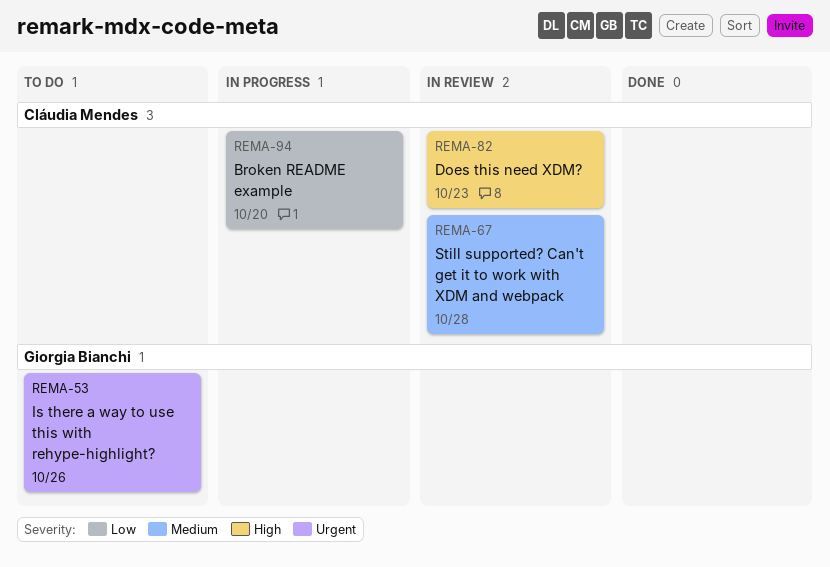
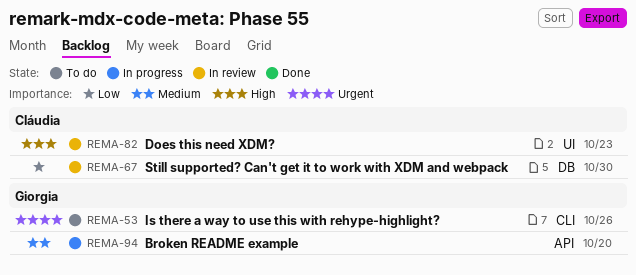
REMA-67, priority: Medium -> Low
REMA-67, due: Oct 28 -> Oct 30
REMA-94, owner: Cláudia Mendes -> Giorgia Bianchi
REMA-94, priority: Low -> Medium

